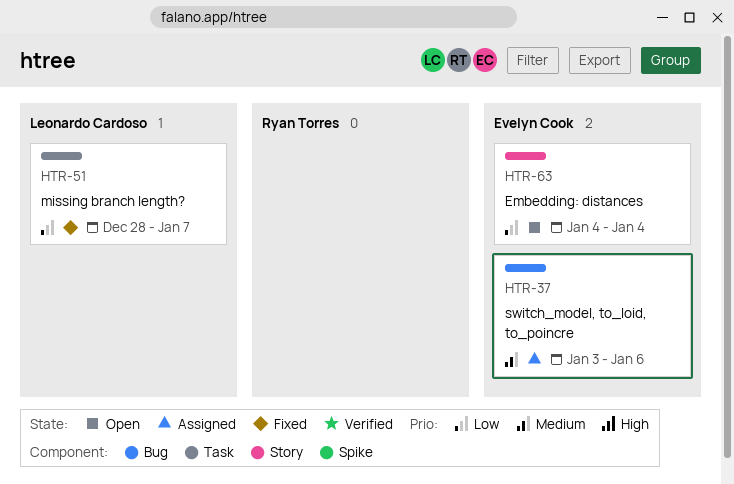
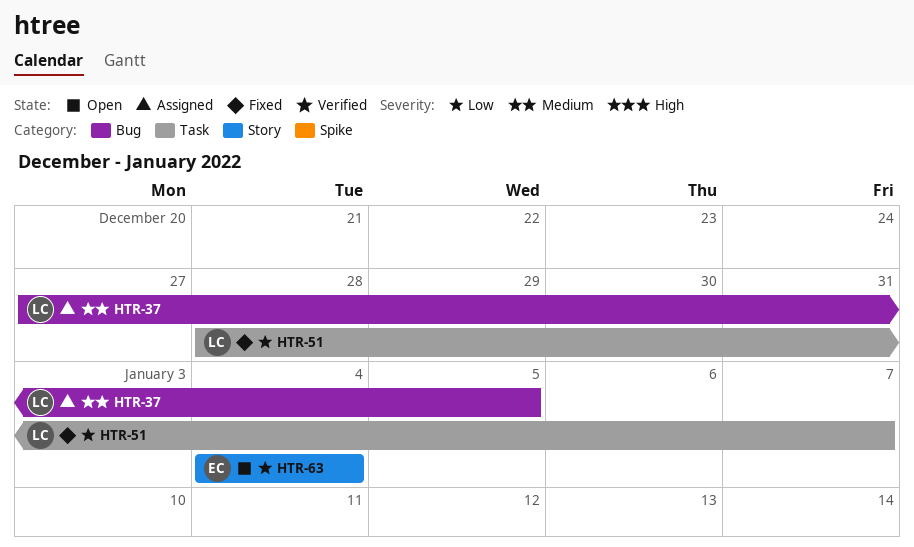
HTR-37, owner: Evelyn Cook -> Leonardo Cardoso
HTR-37, start: Jan 3 -> Dec 27
HTR-37, due: Jan 6 -> Jan 5

